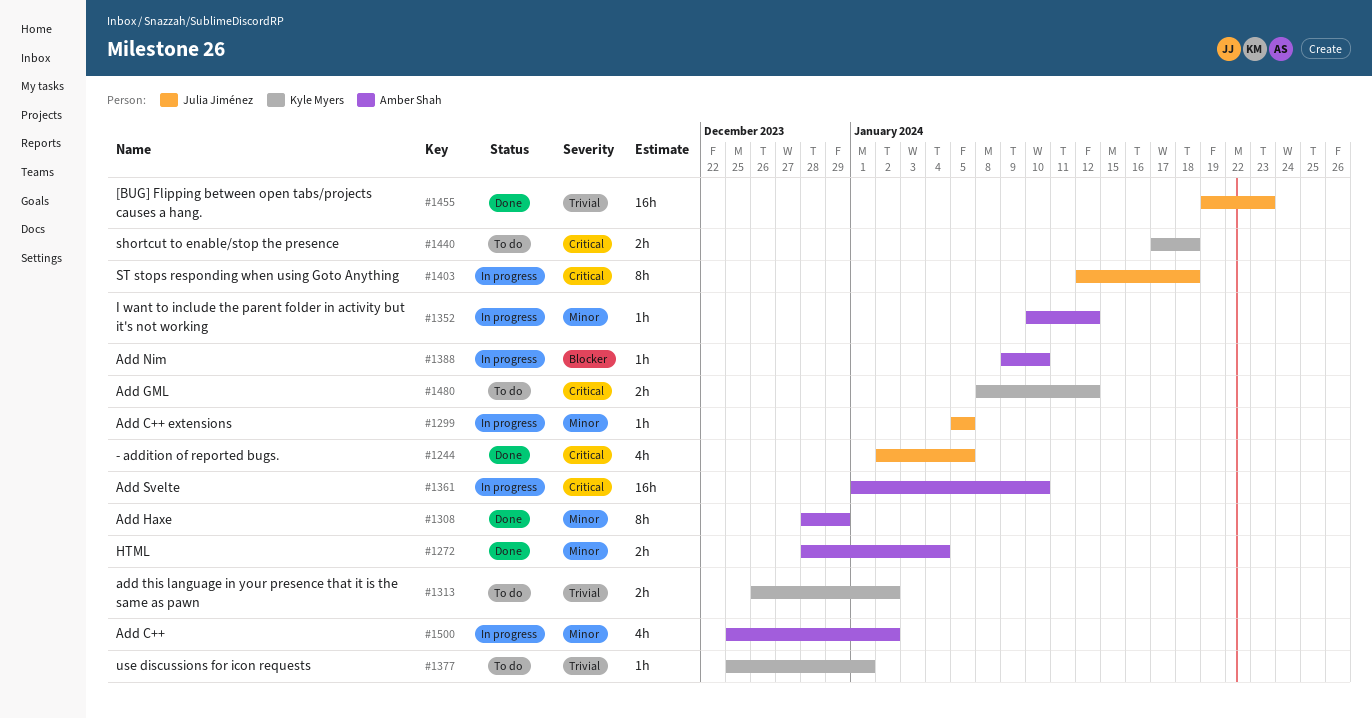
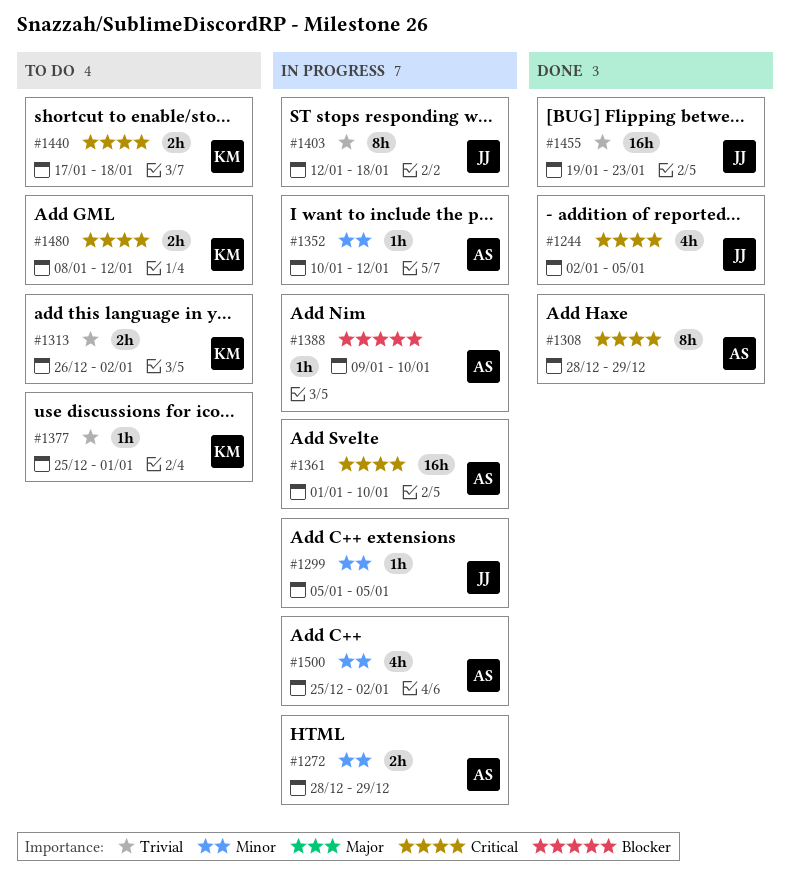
#1272, status: Done -> In progress
#1272, due: Jan 4 -> Dec 29
#1308, priority: Minor -> Critical
#1403, priority: Critical -> Trivial

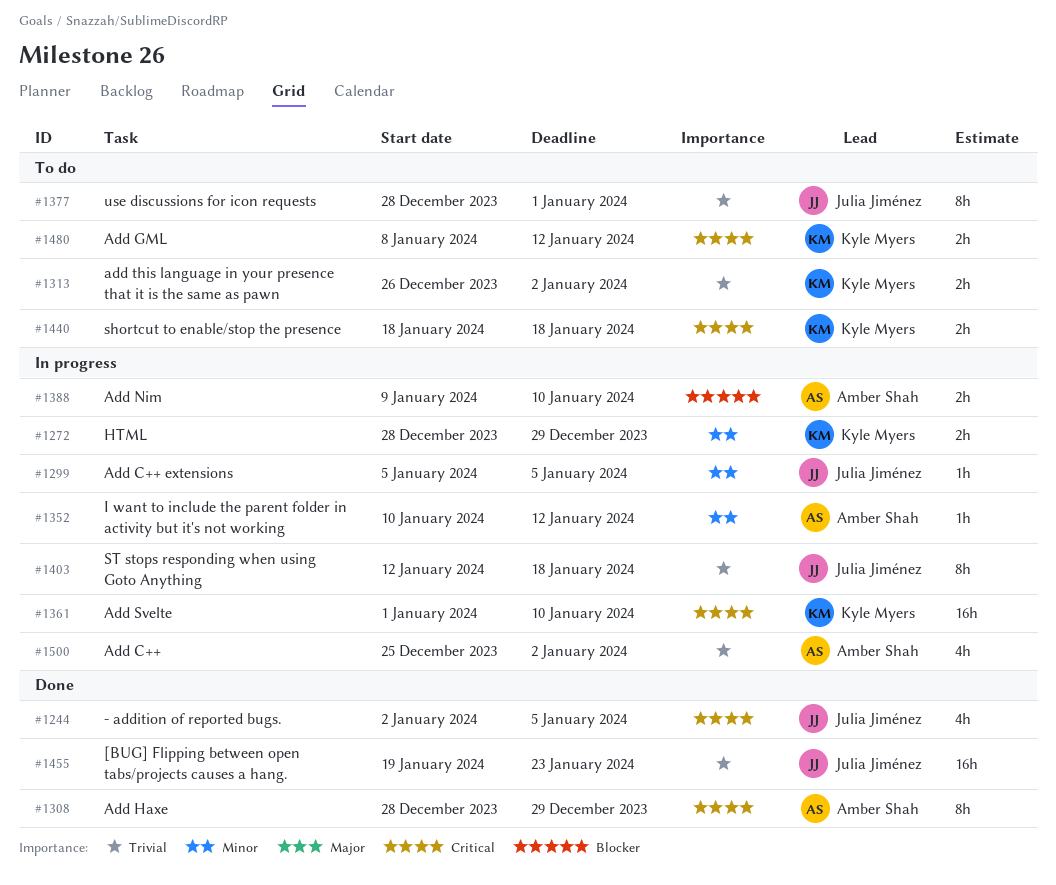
#1272, owner: Amber Shah -> Kyle Myers
#1361, owner: Amber Shah -> Kyle Myers
#1377, owner: Kyle Myers -> Julia Jiménez
#1377, estimate: 1h -> 8h
#1377, start: Dec 25 -> Dec 28
#1388, estimate: 1h -> 2h
#1440, start: Jan 17 -> Jan 18
#1500, priority: Minor -> Trivial

